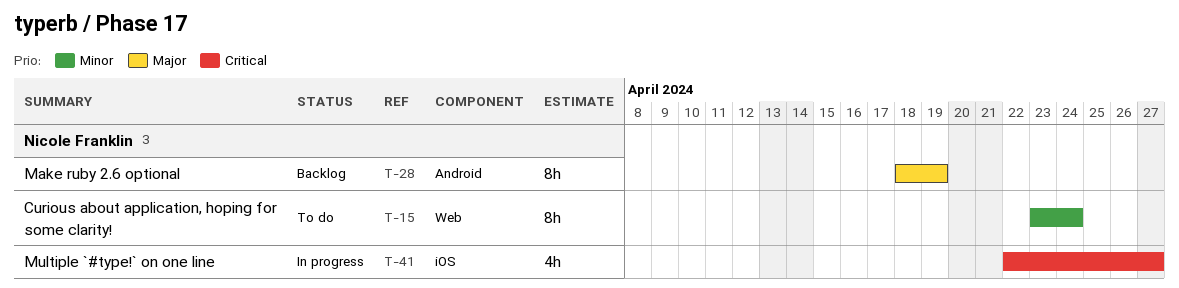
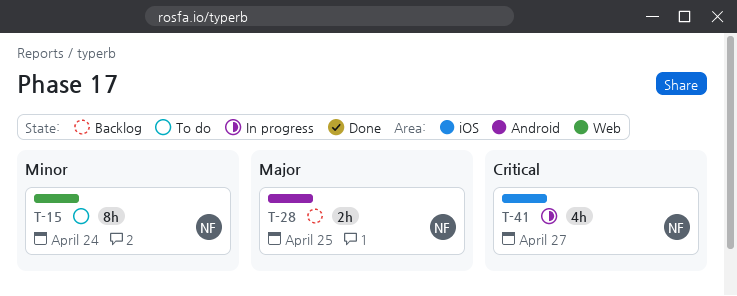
T-28, estimate: 8h -> 2h
T-28, due: Apr 19 -> Apr 25

